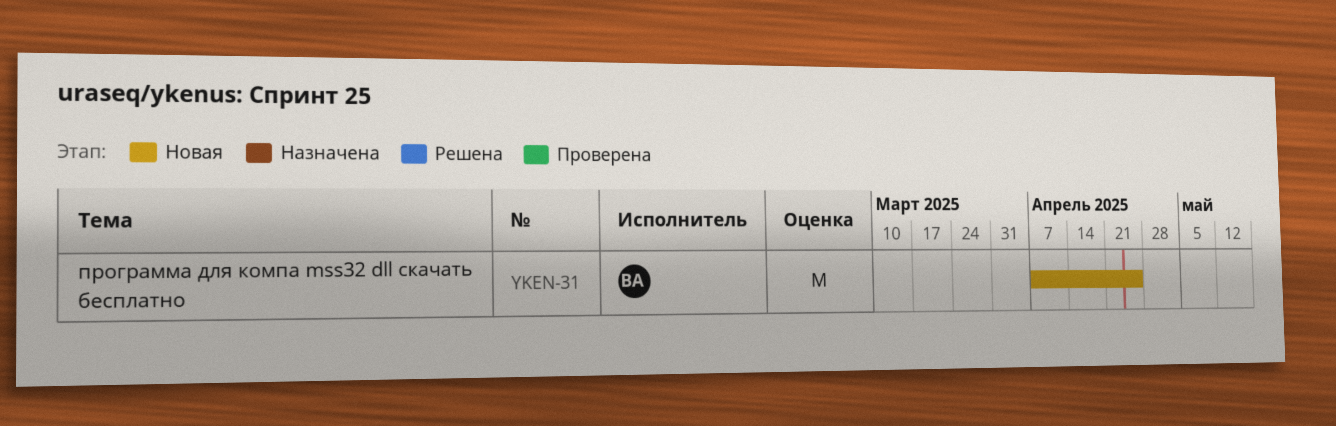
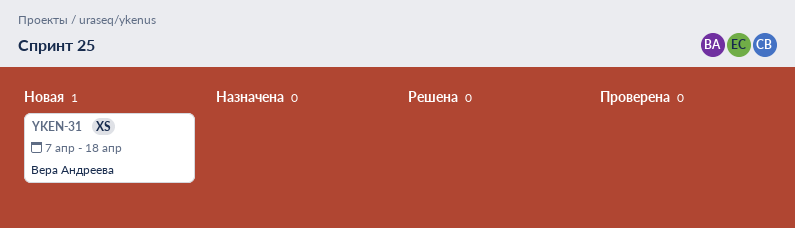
YKEN-31, estimate: M -> XS
YKEN-31, due: Apr 25 -> Apr 18

